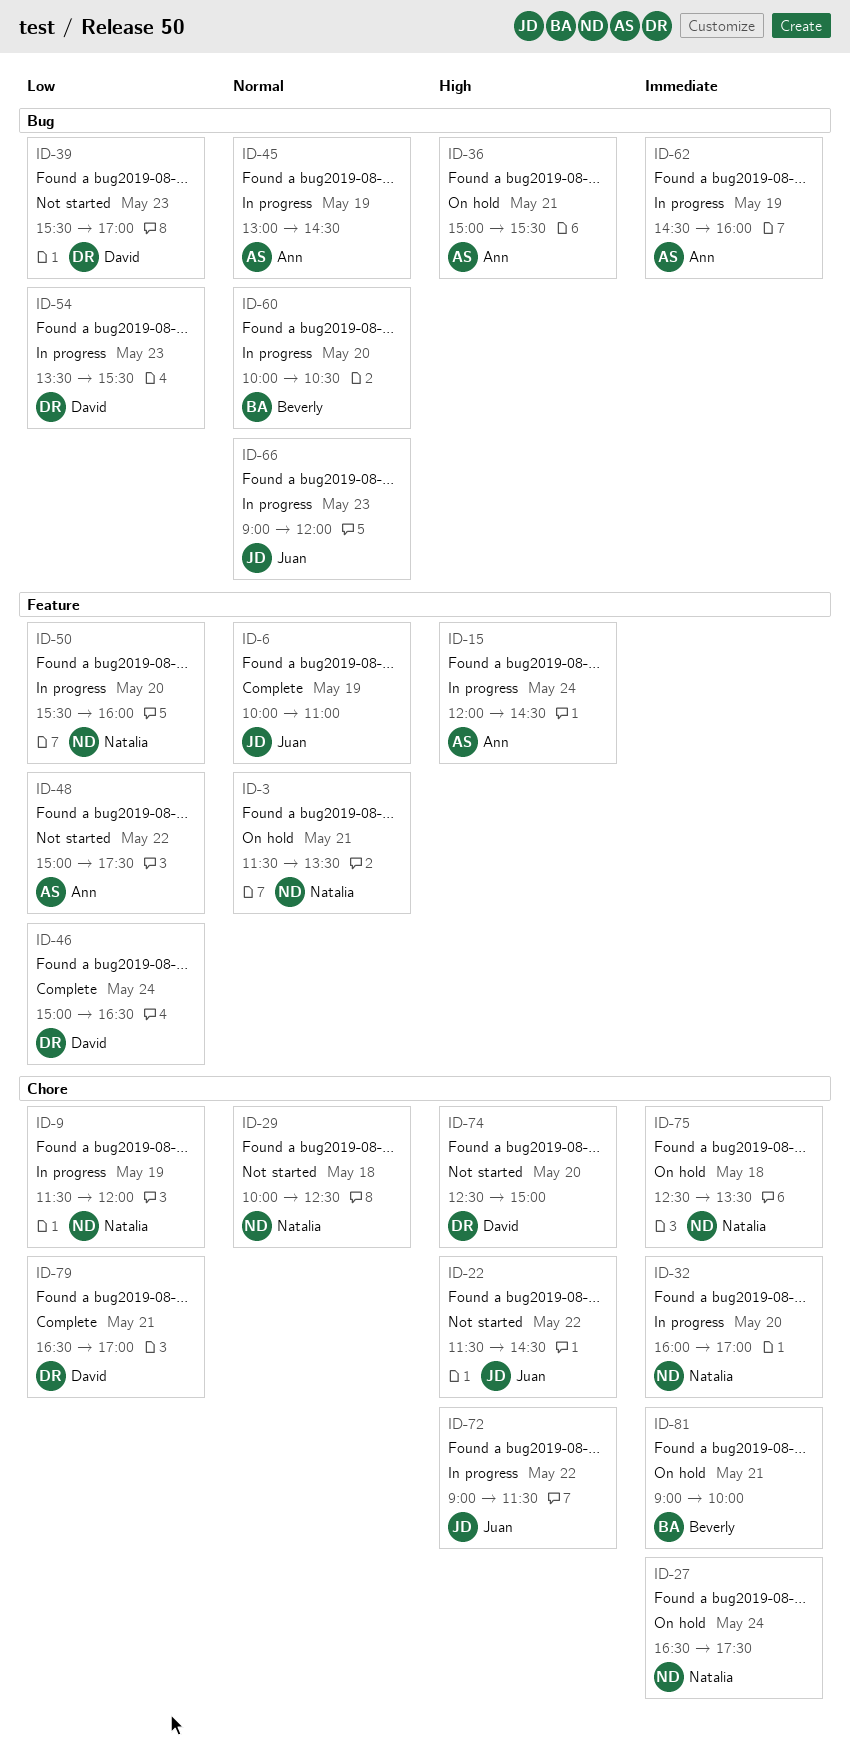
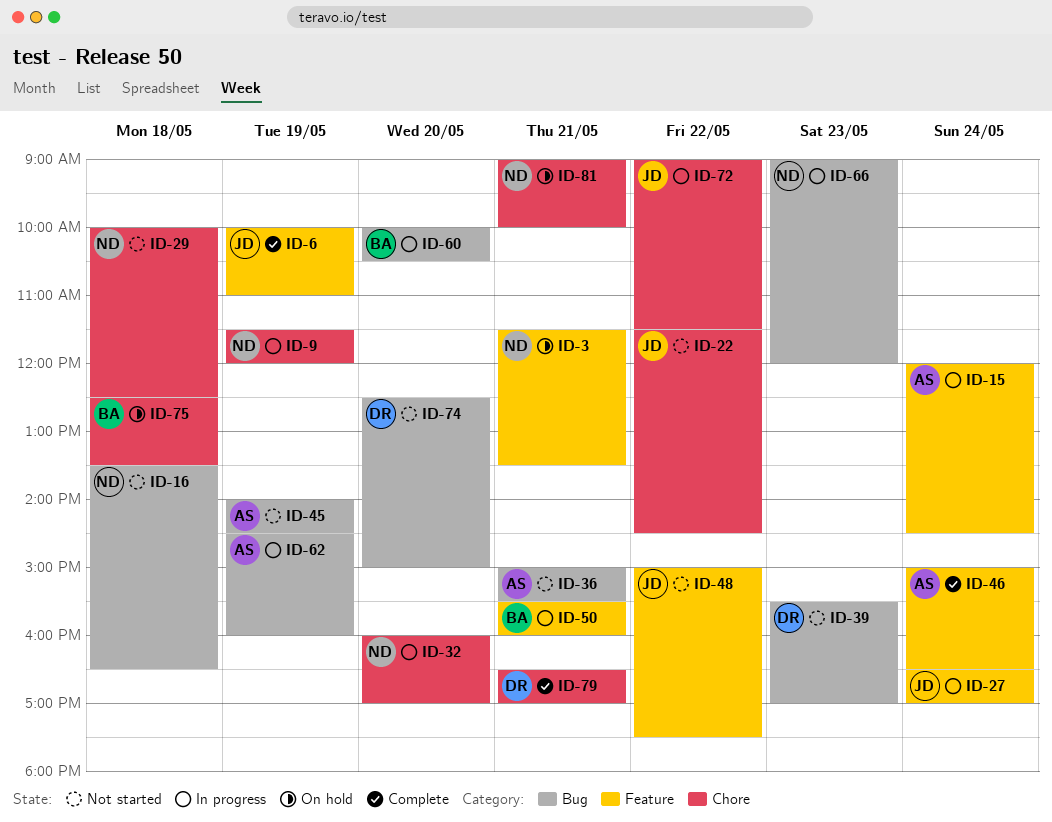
ID-16: none -> present
ID-27, status: On hold -> In progress
ID-27, owner: Natalia -> Juan
ID-27, label: Chore -> Feature
ID-27, ends: 17:30 -> 17:00
ID-36, status: On hold -> Not started
ID-45, status: In progress -> Not started
ID-45, begins: 13:00 -> 14:00
ID-46, owner: David -> Ann
ID-48, owner: Ann -> Juan
ID-50, owner: Natalia -> Beverly
ID-50, day: May 20 -> May 21
ID-54: present -> none
ID-66, owner: Juan -> Natalia
ID-74, label: Chore -> Bug
ID-75, owner: Natalia -> Beverly
ID-81, owner: Beverly -> Natalia

